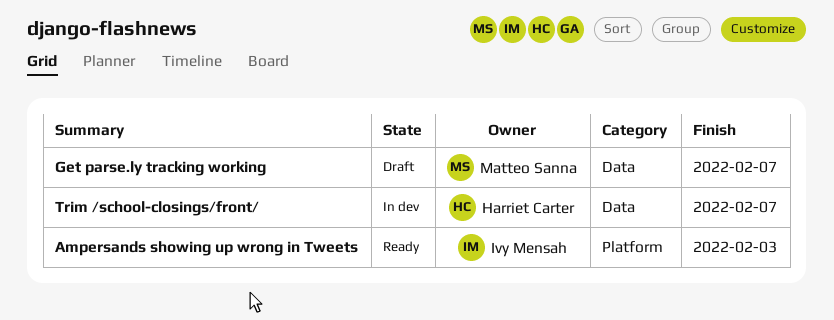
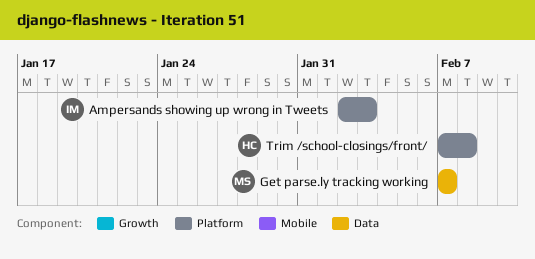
Trim /school-closings/front/, label: Data -> Platform
Trim /school-closings/front/, due: Feb 7 -> Feb 8

